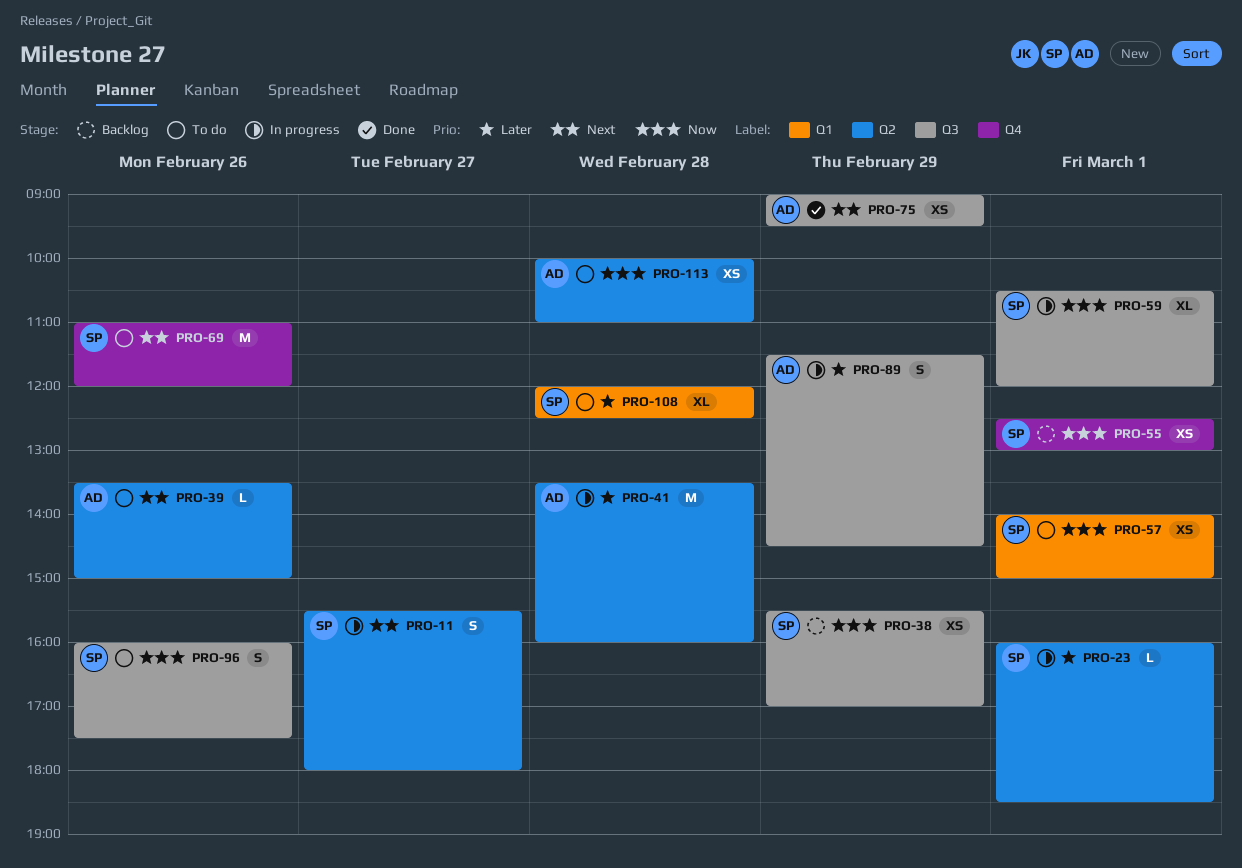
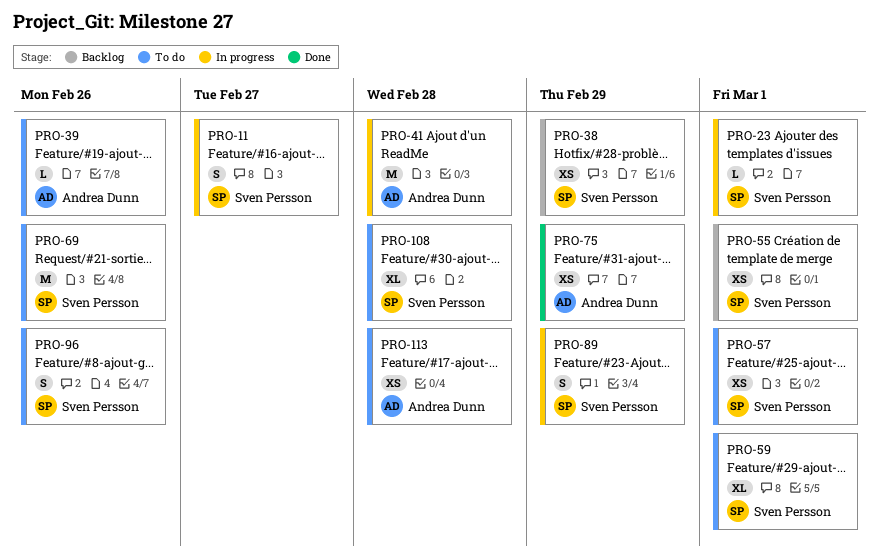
PRO-59, status: In progress -> To do
PRO-89, owner: Andrea Dunn -> Sven Persson

